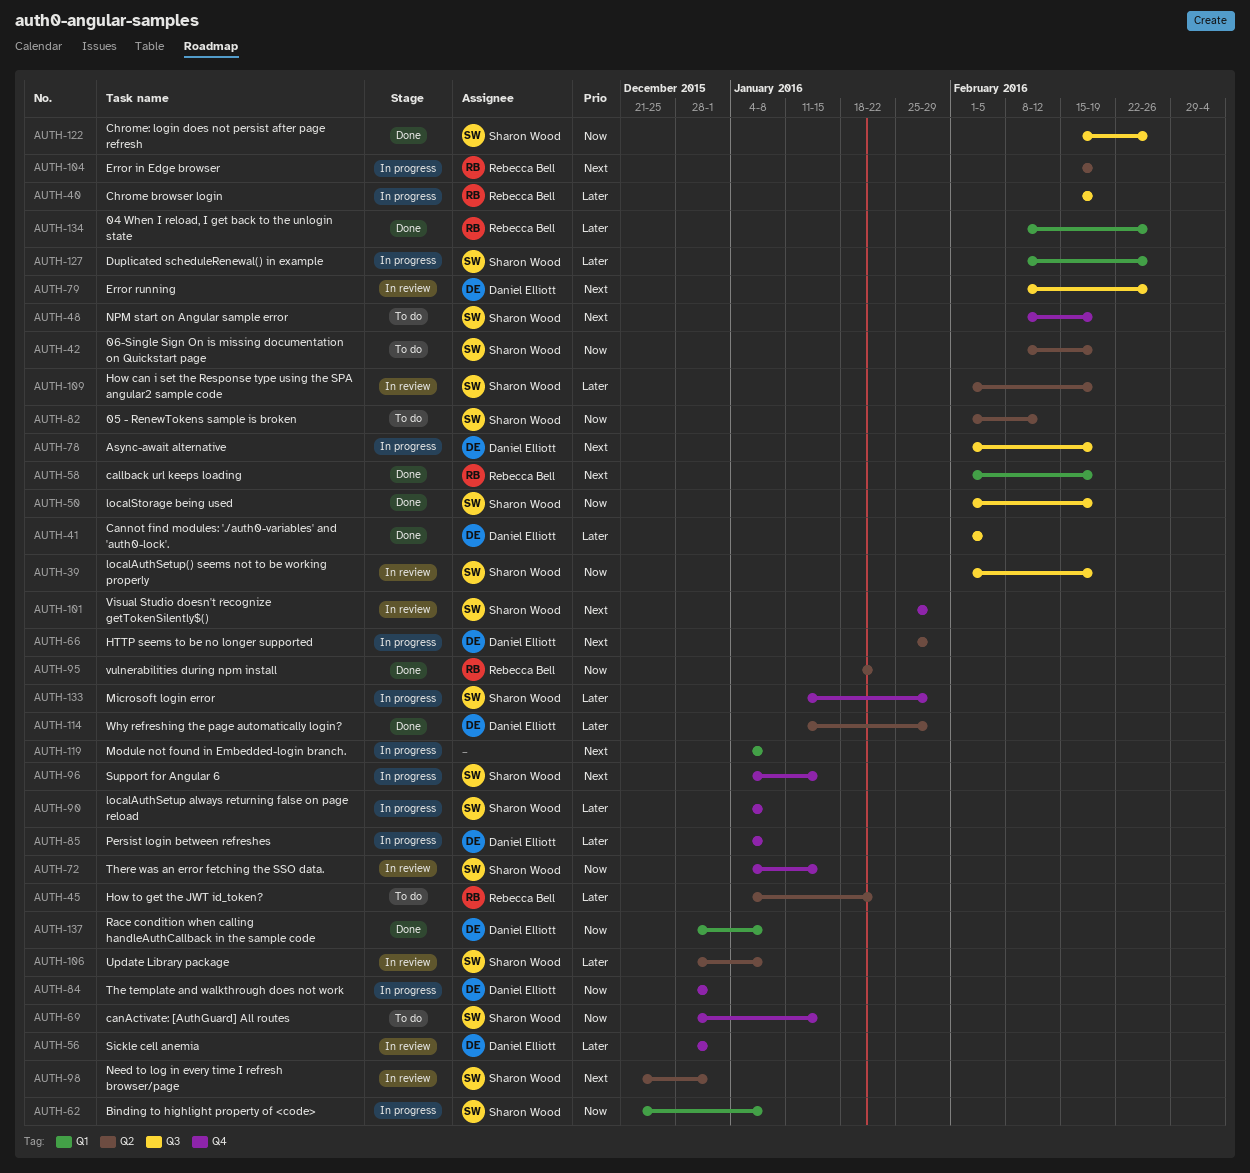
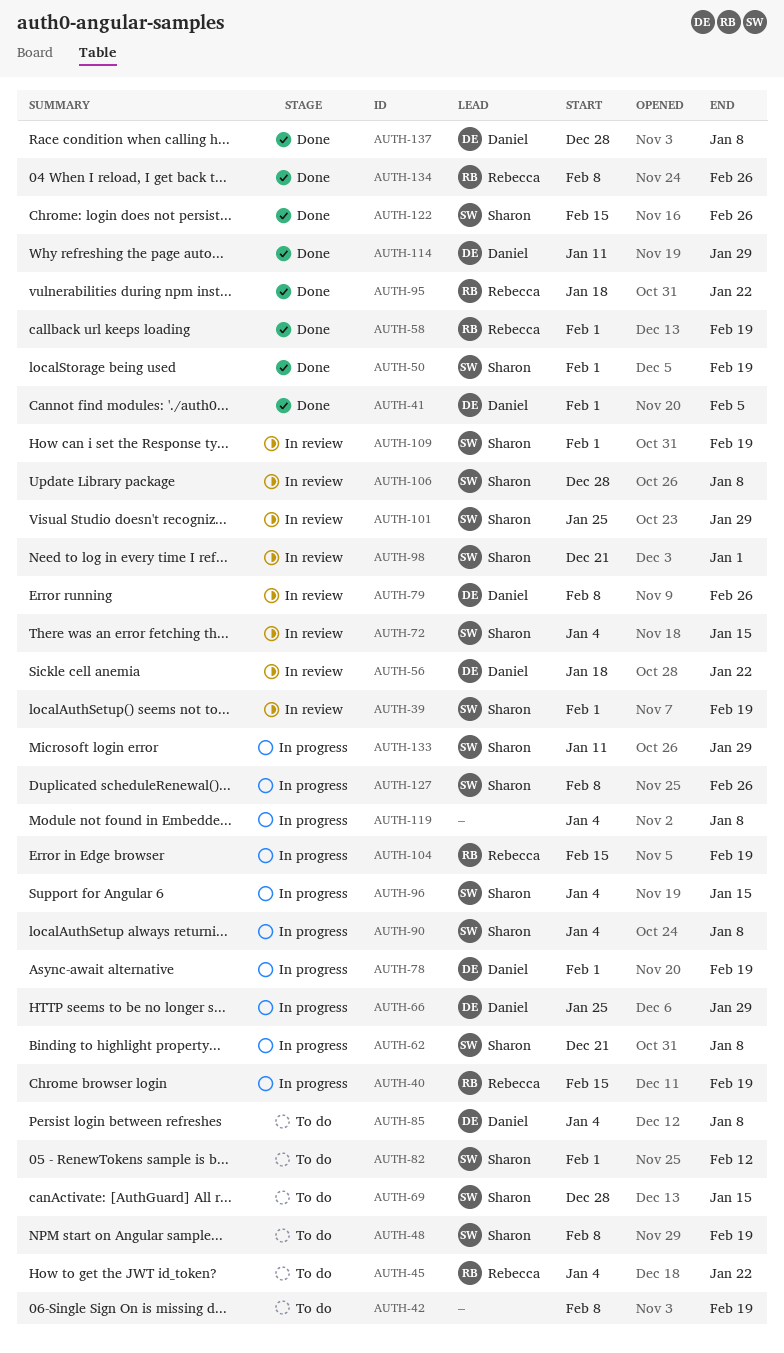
AUTH-42, owner: Sharon Wood -> none
AUTH-56, start: Dec 28 -> Jan 18
AUTH-56, due: Jan 1 -> Jan 22
AUTH-84: present -> none
AUTH-85, status: In progress -> To do

